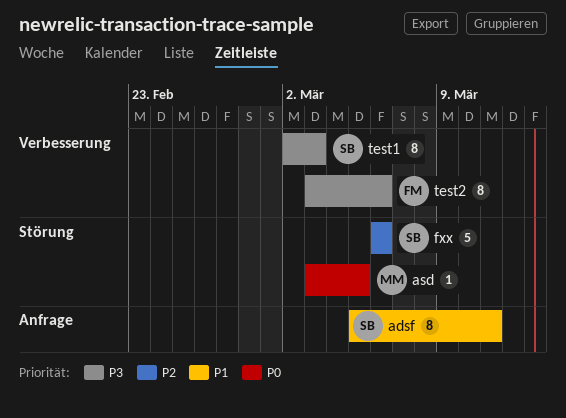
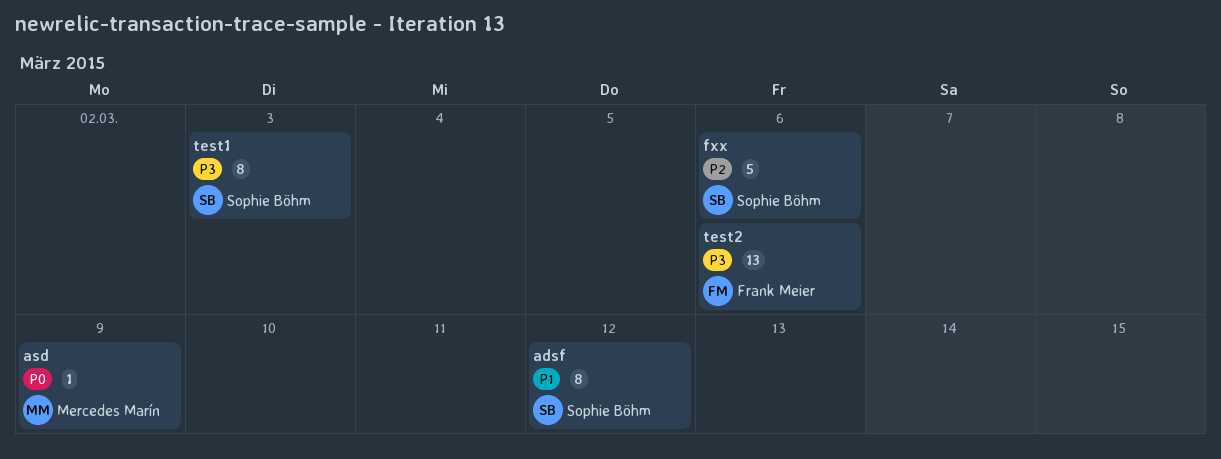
adsf, due: Mar 11 -> Mar 12
asd, due: Mar 5 -> Mar 9
test2, estimate: 8 -> 13

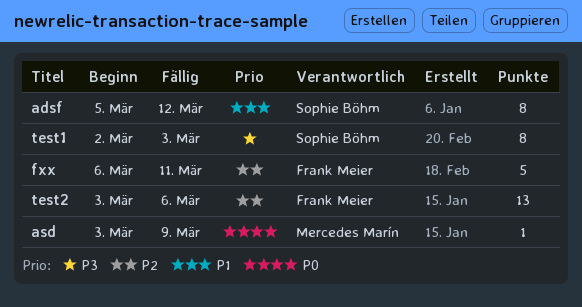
fxx, owner: Sophie Böhm -> Frank Meier
fxx, due: Mar 6 -> Mar 11
test2, priority: P3 -> P2

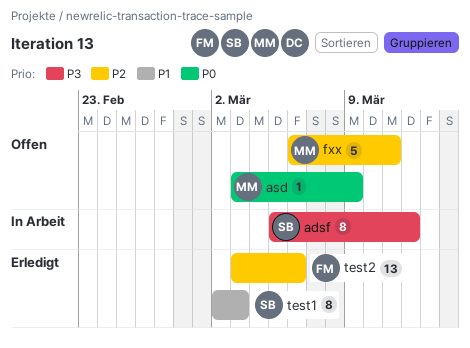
adsf, priority: P1 -> P3
fxx, owner: Frank Meier -> Mercedes Marín
test1, priority: P3 -> P1

